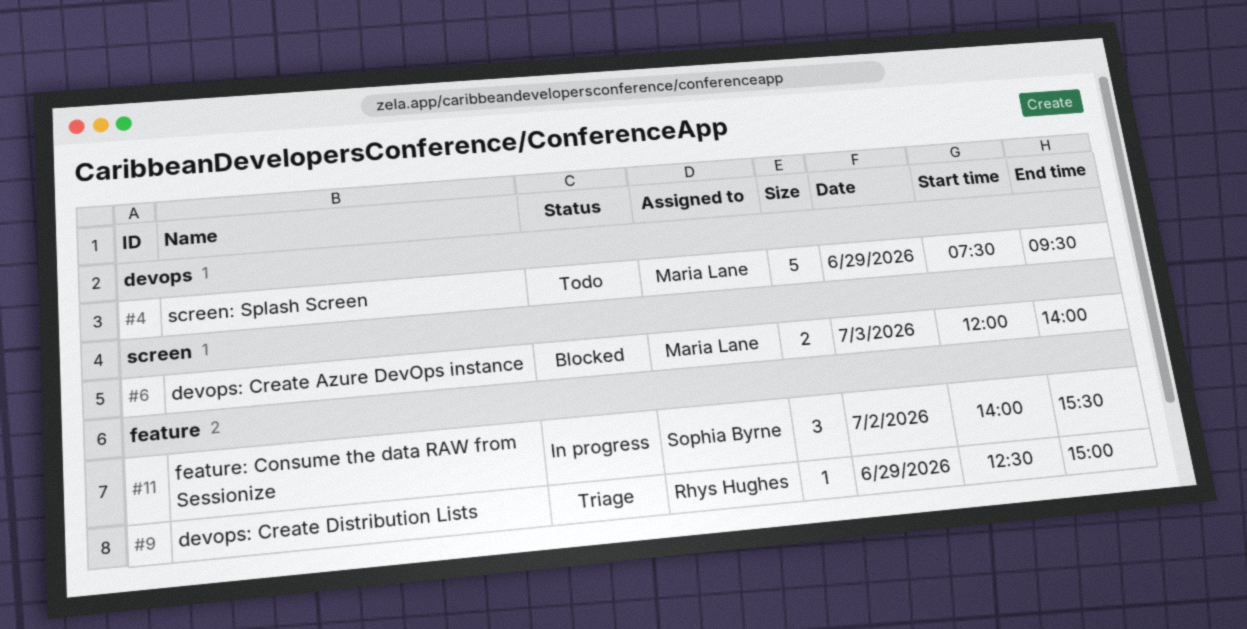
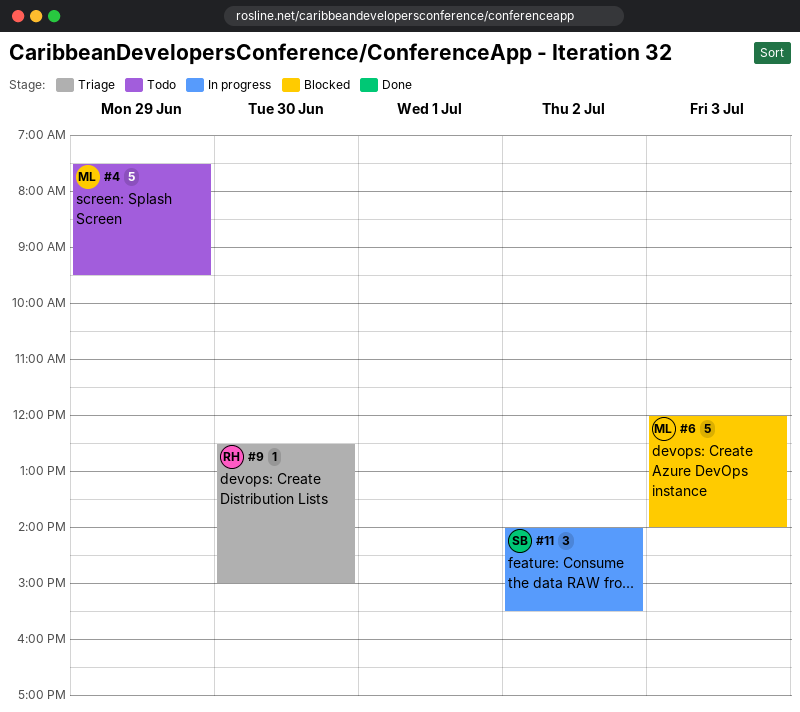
#6, estimate: 2 -> 5
#9, day: Jun 29 -> Jun 30

